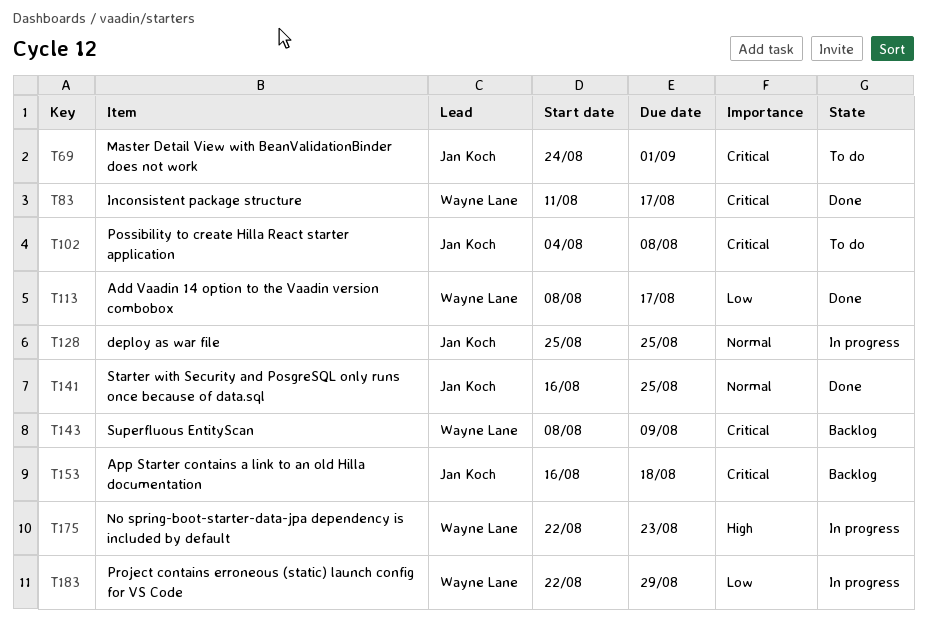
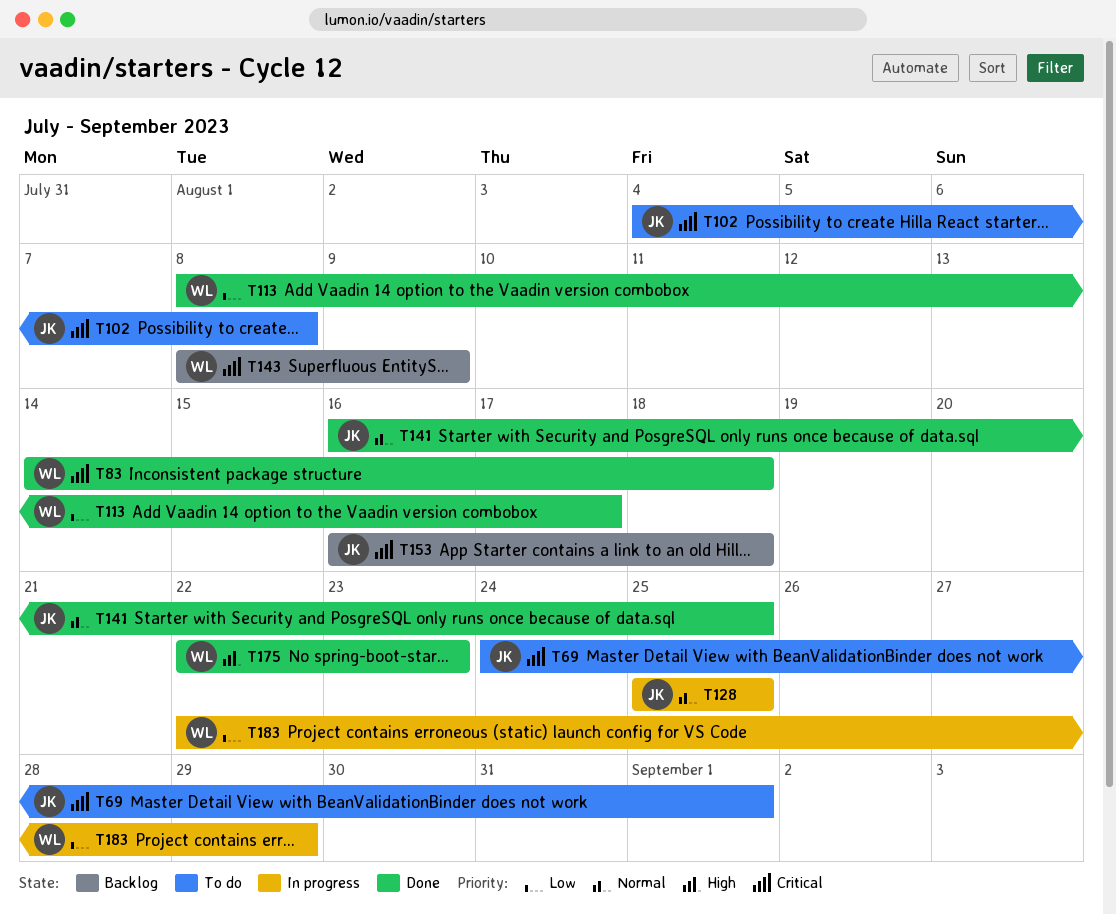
T83, start: Aug 11 -> Aug 14
T83, due: Aug 17 -> Aug 18
T175, status: In progress -> Done

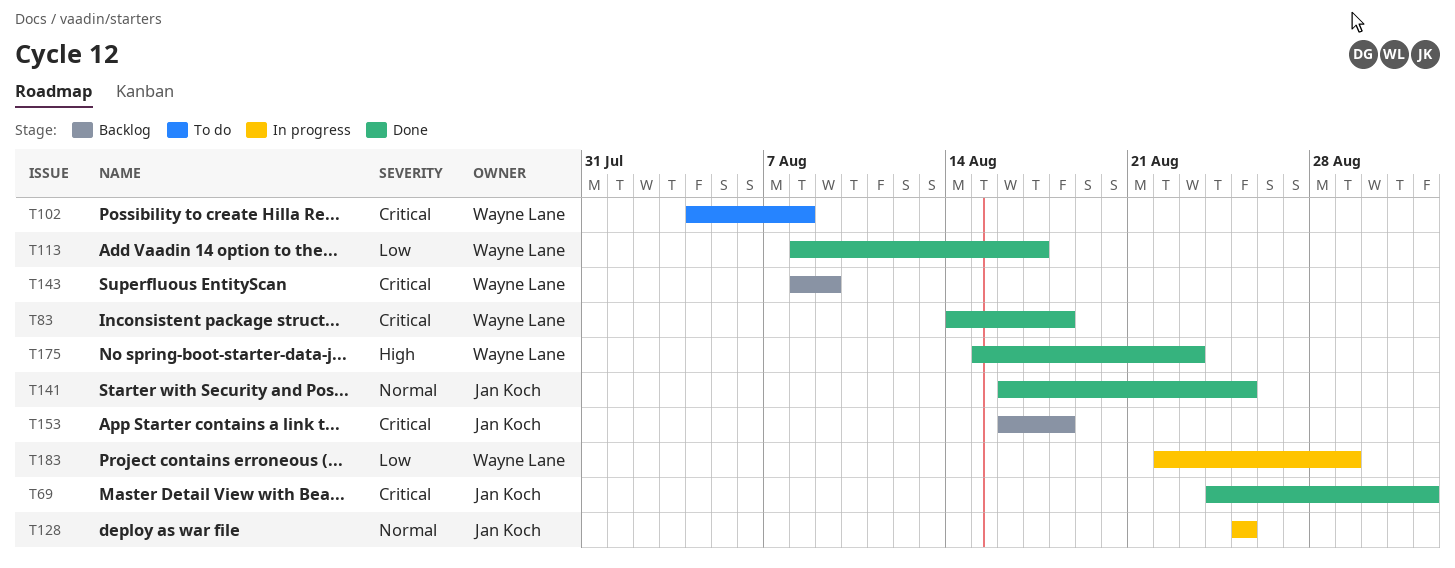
T69, status: To do -> Done
T102, owner: Jan Koch -> Wayne Lane
T175, start: Aug 22 -> Aug 15

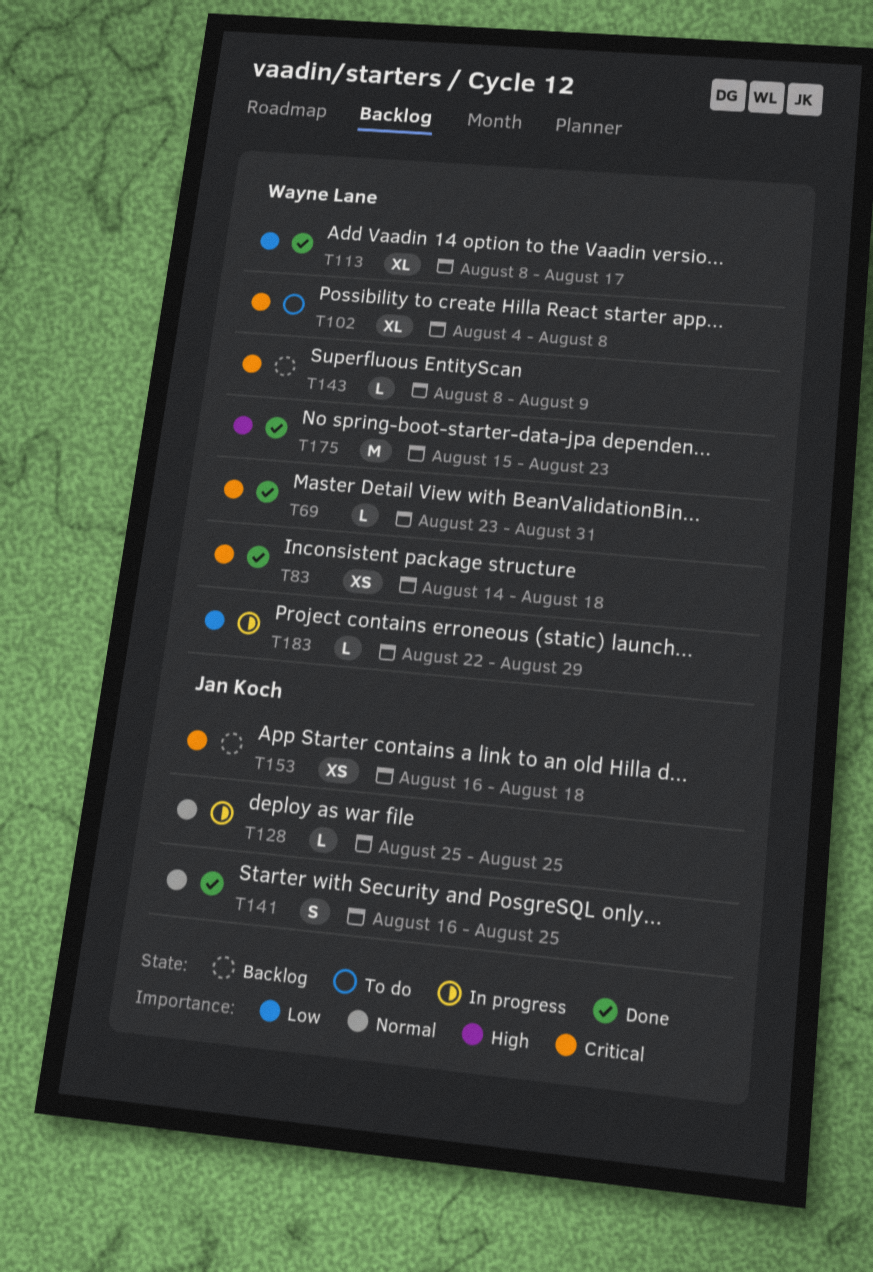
T69, owner: Jan Koch -> Wayne Lane
T69, start: Aug 24 -> Aug 23
T69, due: Sep 1 -> Aug 31

